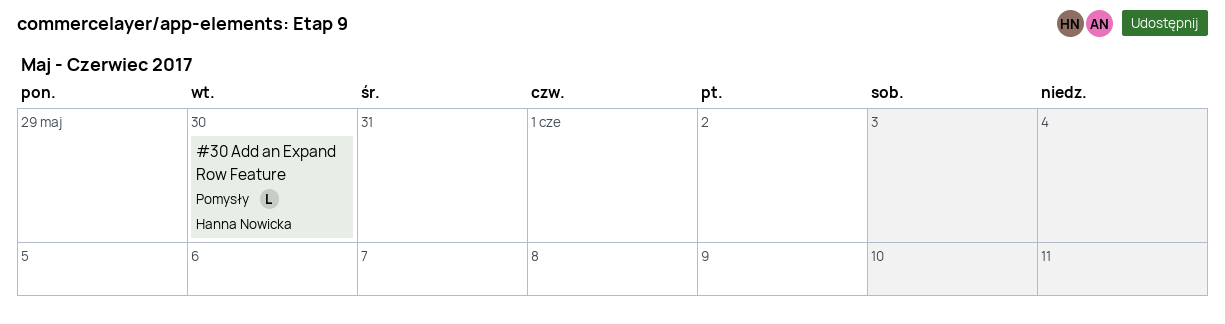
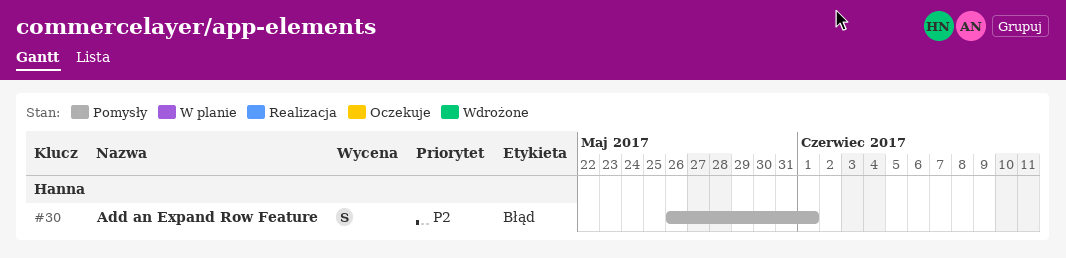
#30, estimate: L -> S
#30, due: May 30 -> Jun 1

